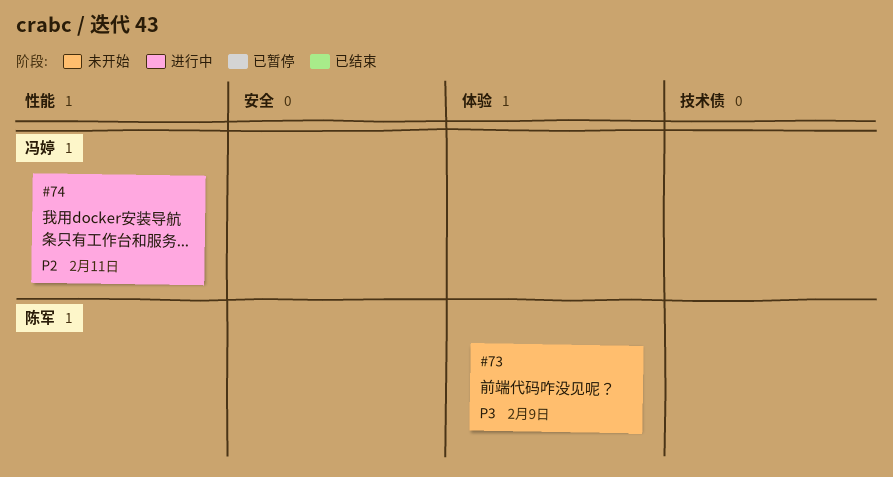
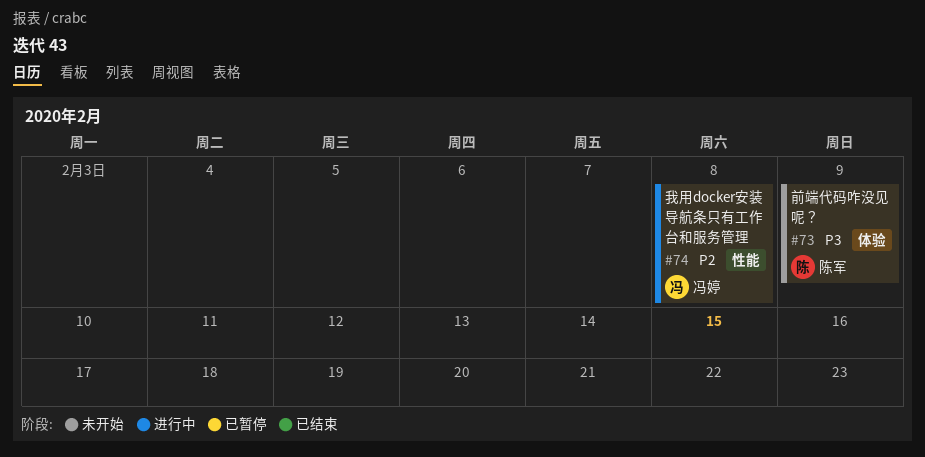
#74, due: Feb 11 -> Feb 8

